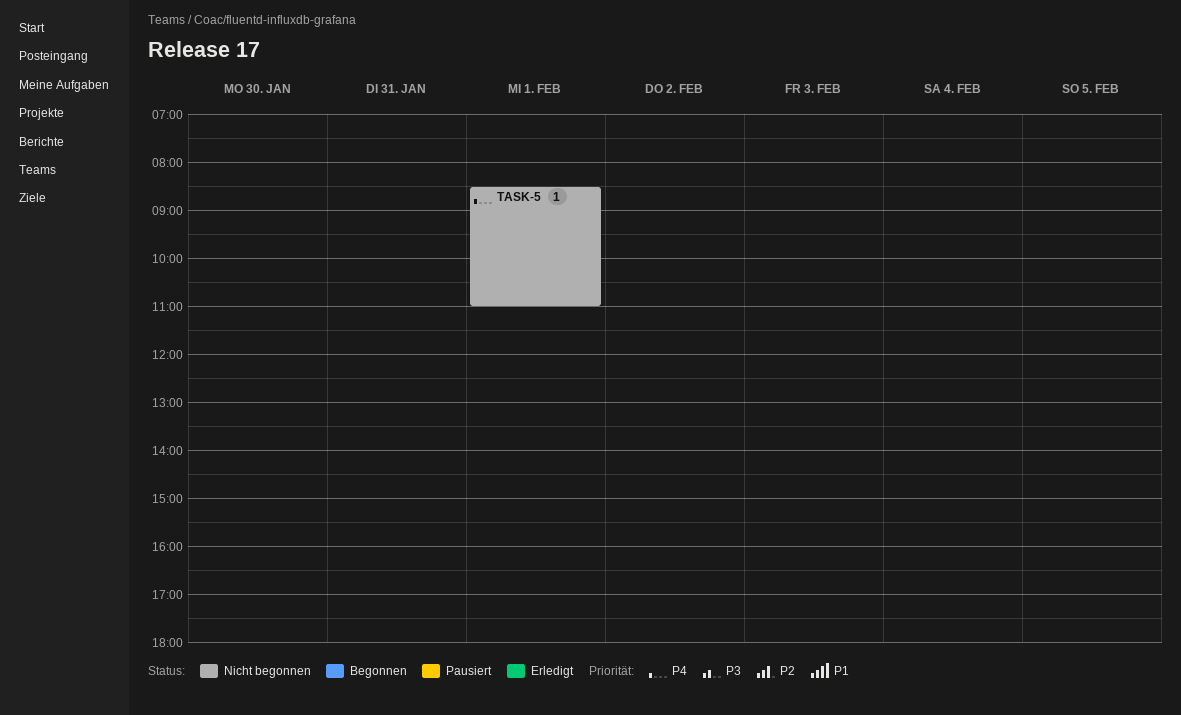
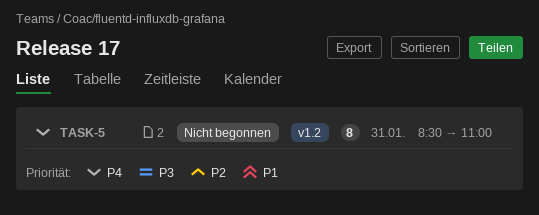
TASK-5, estimate: 1 -> 8
TASK-5, day: Feb 1 -> Jan 31

